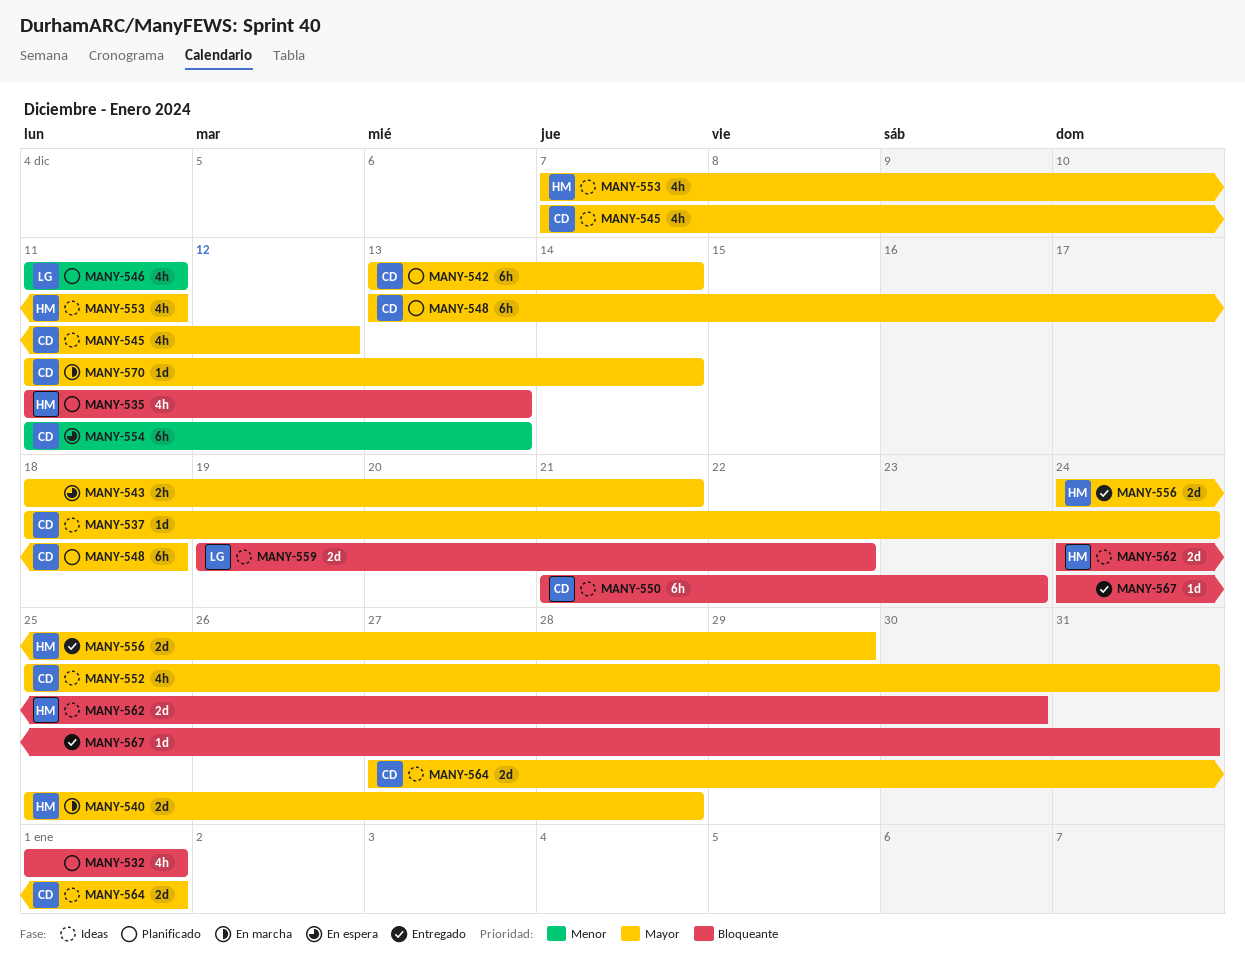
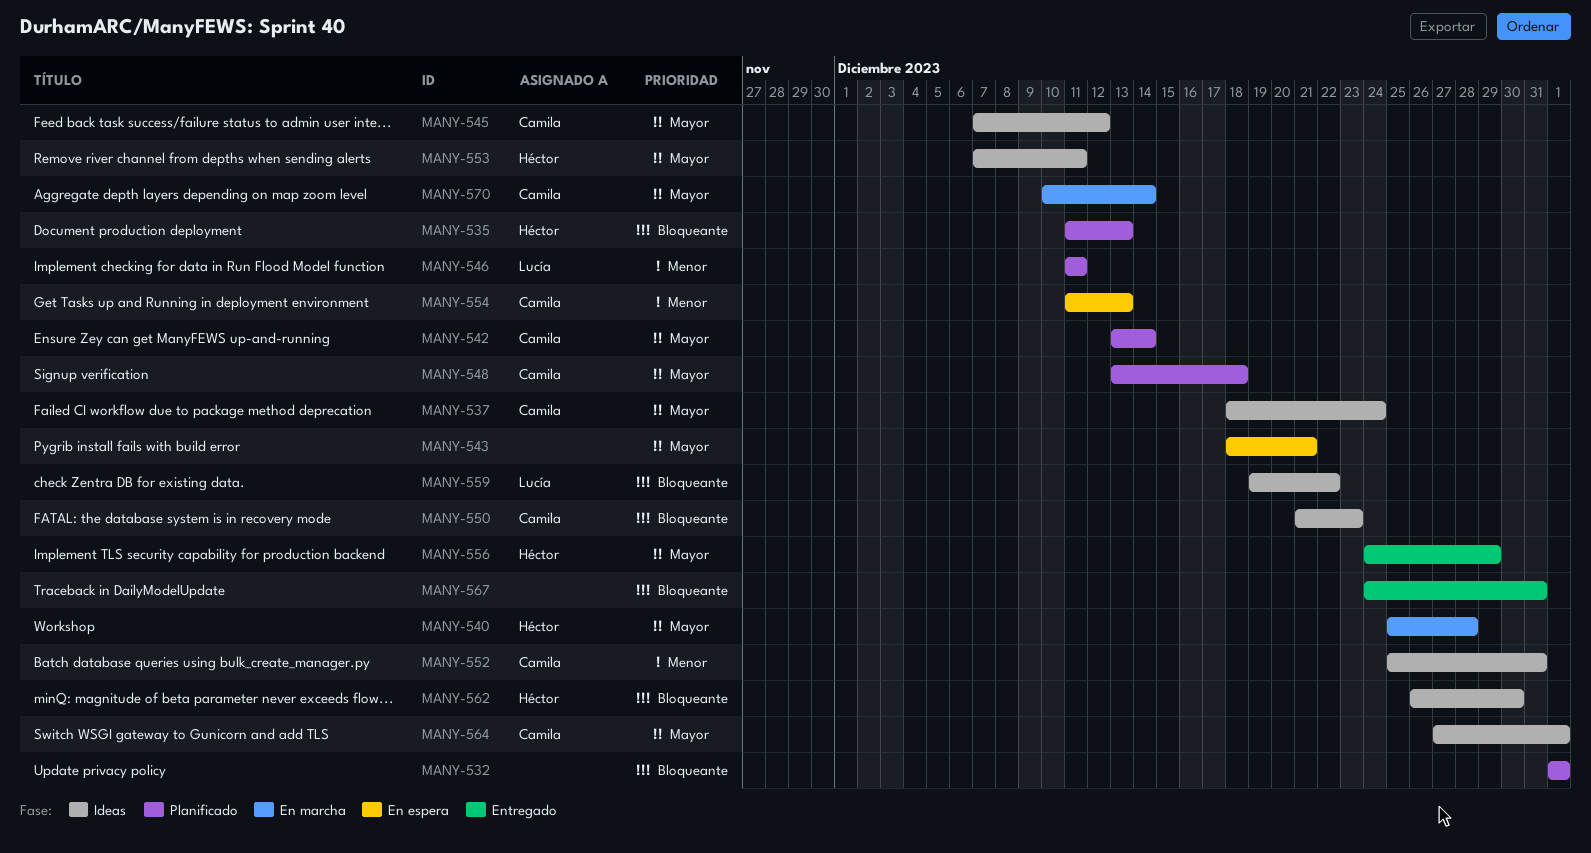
MANY-552, priority: Mayor -> Menor
MANY-562, start: Dec 24 -> Dec 26
MANY-570, start: Dec 11 -> Dec 10

